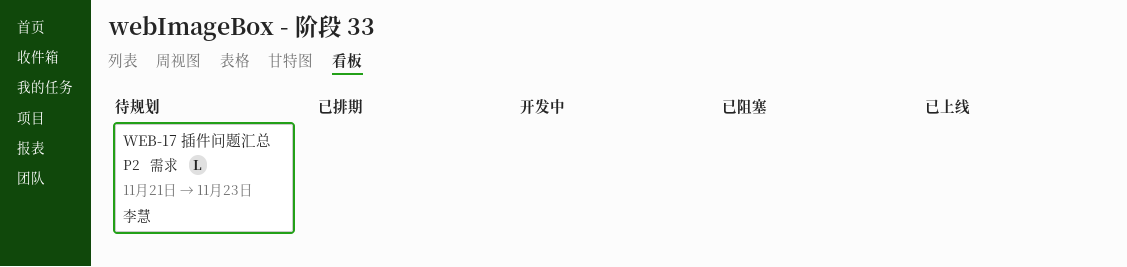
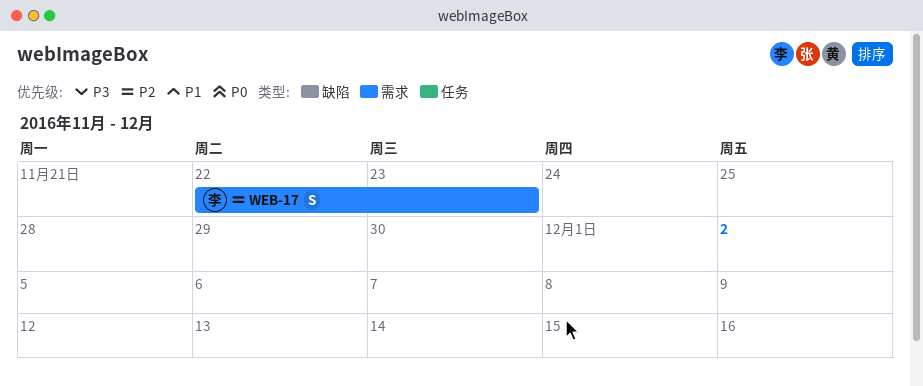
WEB-17, estimate: L -> S
WEB-17, start: Nov 21 -> Nov 22

